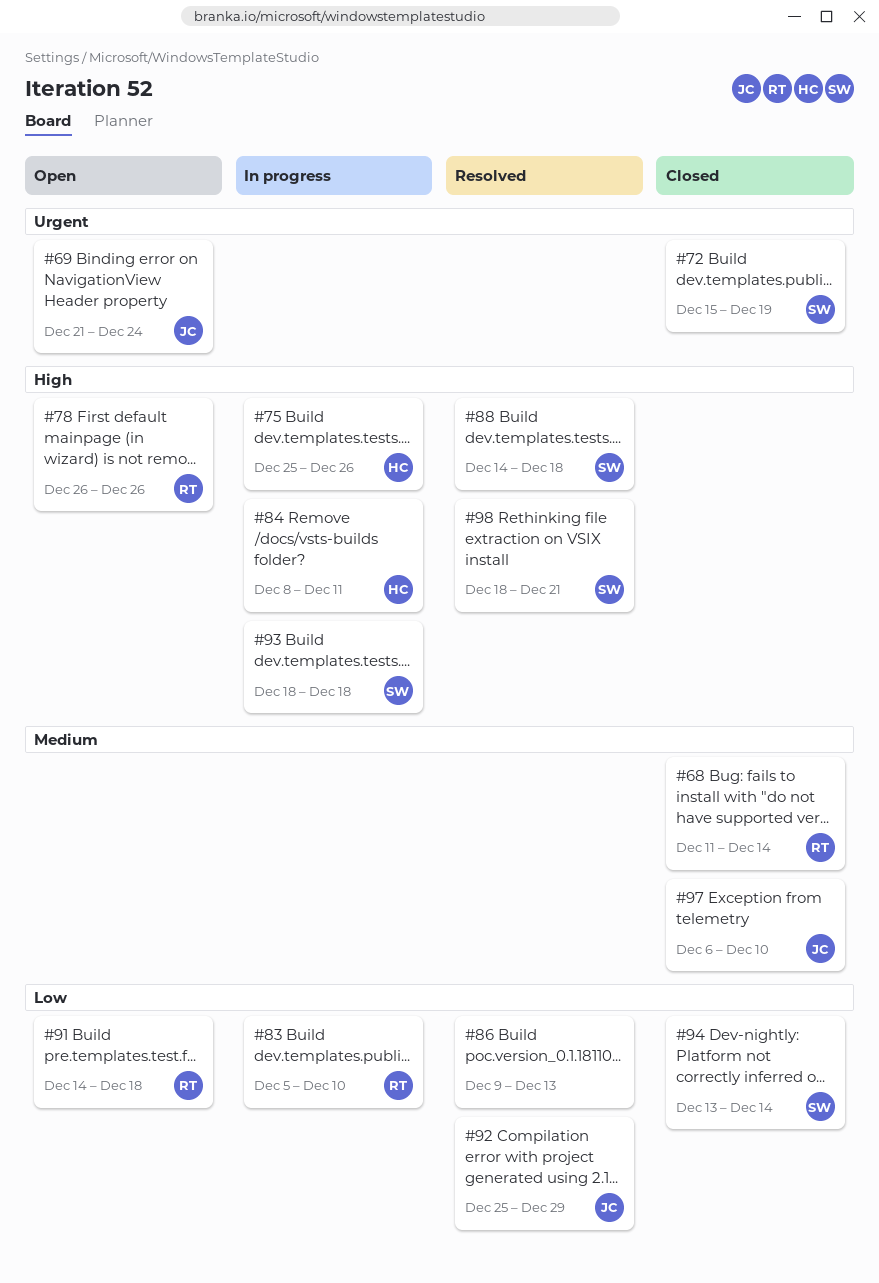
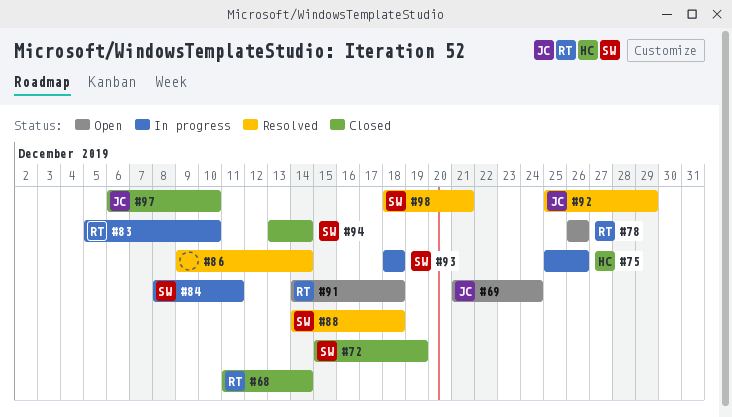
#84, owner: HC -> SW
#86, due: Dec 13 -> Dec 14

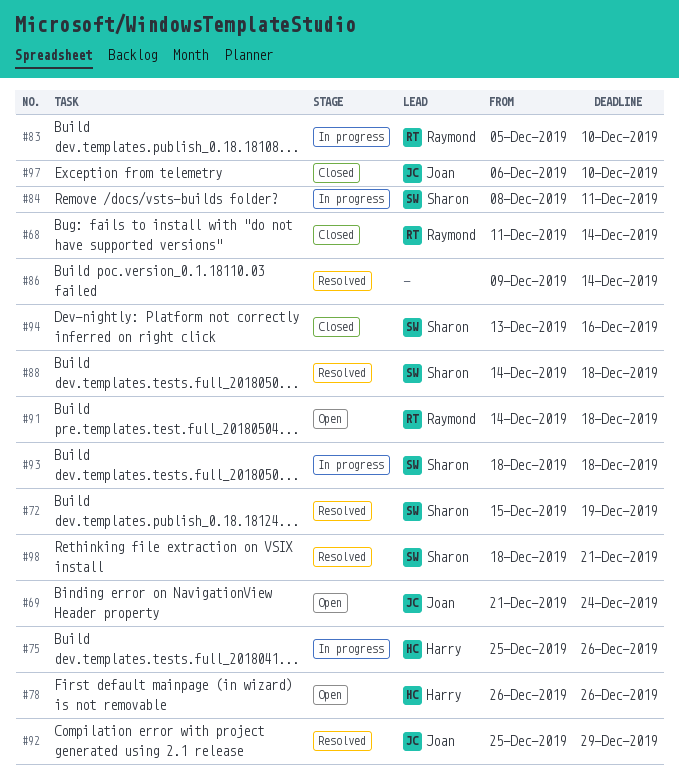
#72, status: Closed -> Resolved
#78, owner: Raymond -> Harry
#94, due: Dec 14 -> Dec 16

